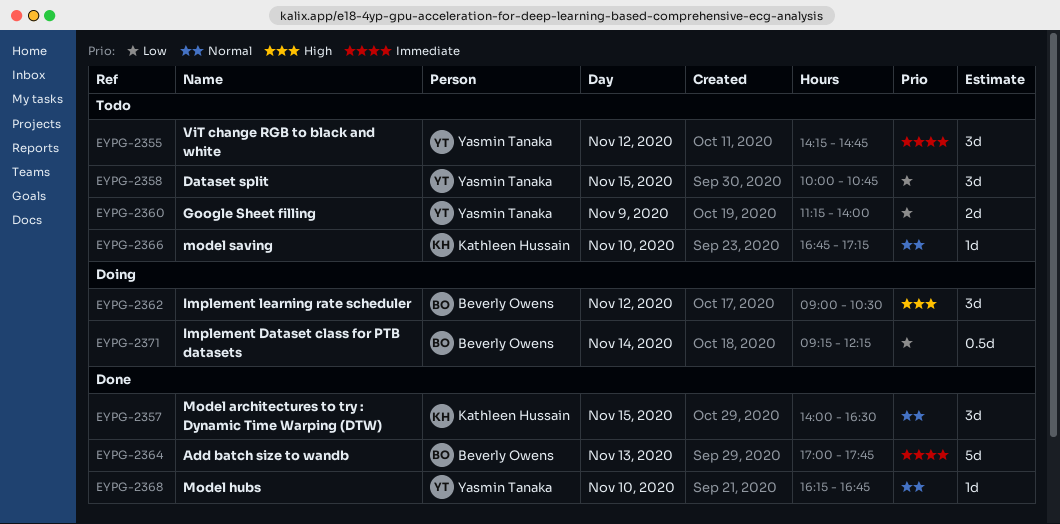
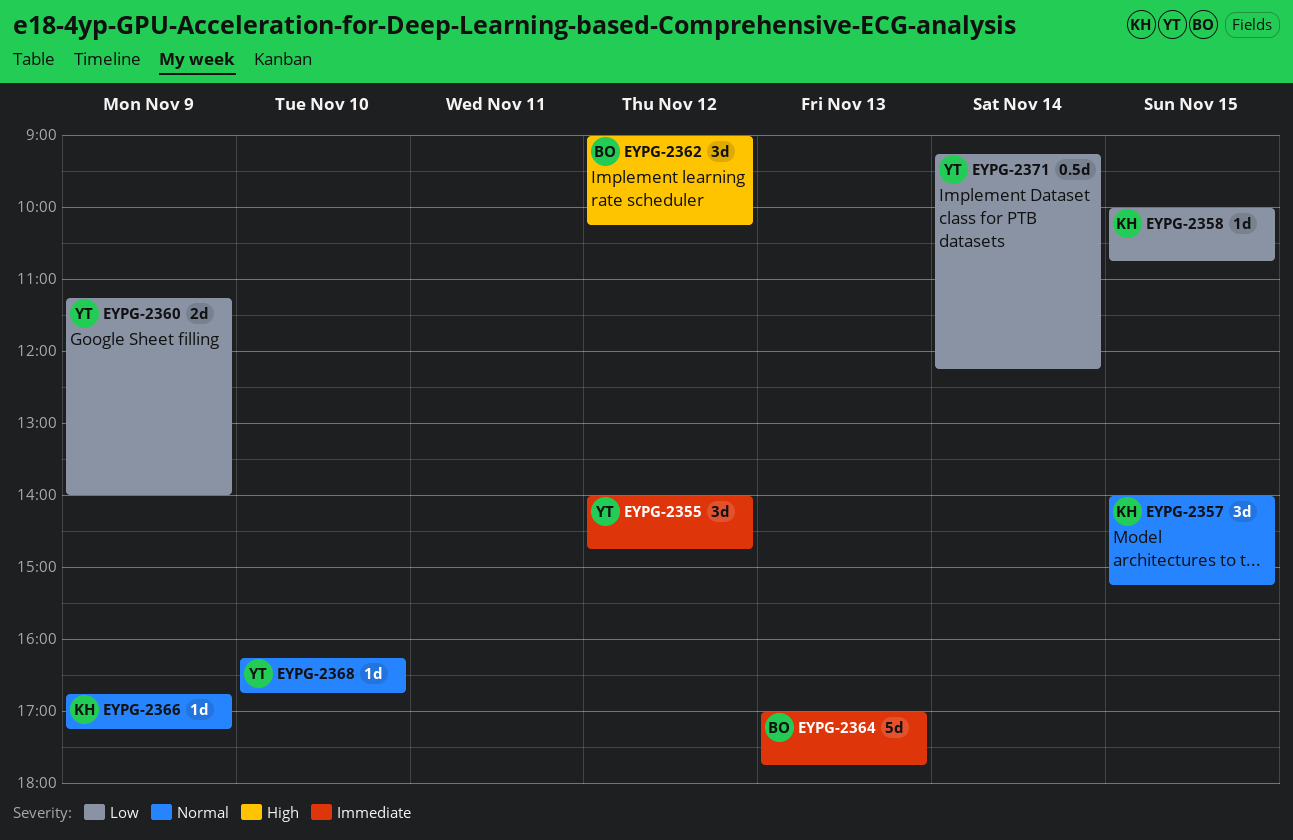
EYPG-2355, begins: 14:15 -> 14:00
EYPG-2357, ends: 16:30 -> 15:15
EYPG-2358, owner: Yasmin Tanaka -> Kathleen Hussain
EYPG-2358, estimate: 3d -> 1d
EYPG-2362, ends: 10:30 -> 10:15
EYPG-2366, day: Nov 10 -> Nov 9
EYPG-2371, owner: Beverly Owens -> Yasmin Tanaka

